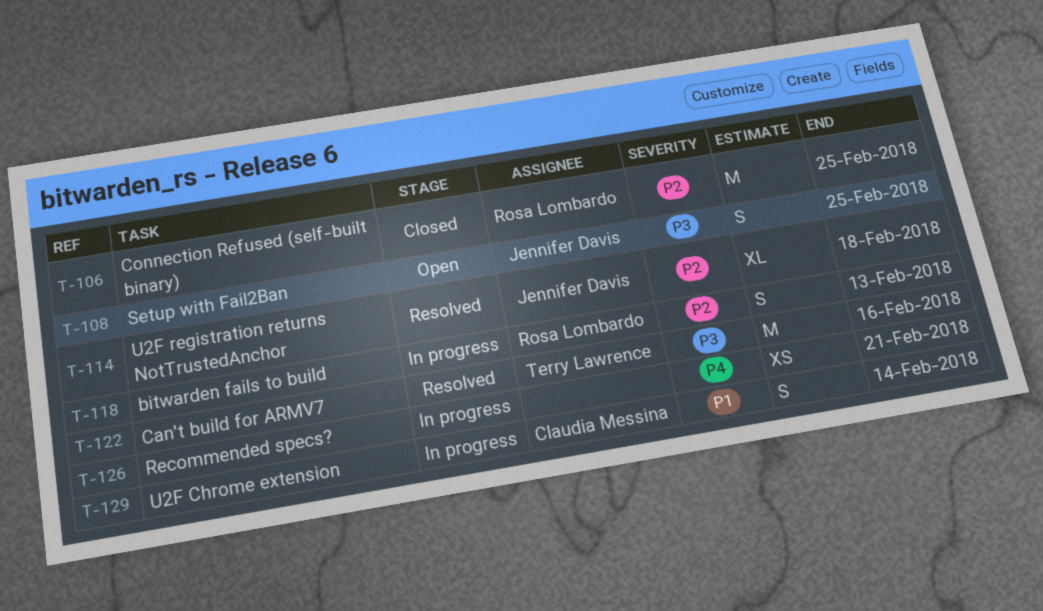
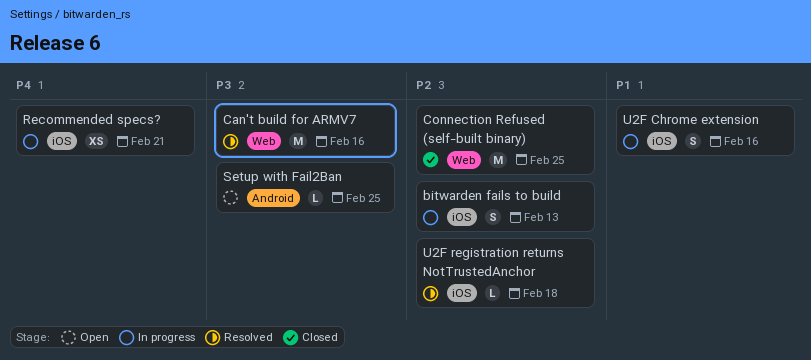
Setup with Fail2Ban, estimate: S -> L
U2F Chrome extension, due: Feb 14 -> Feb 16
U2F registration returns NotTrustedAnchor, estimate: XL -> L

